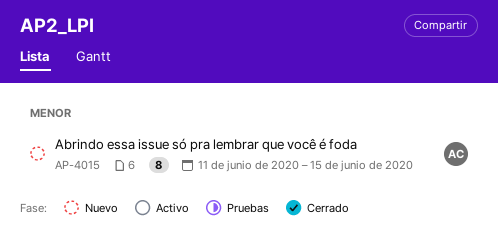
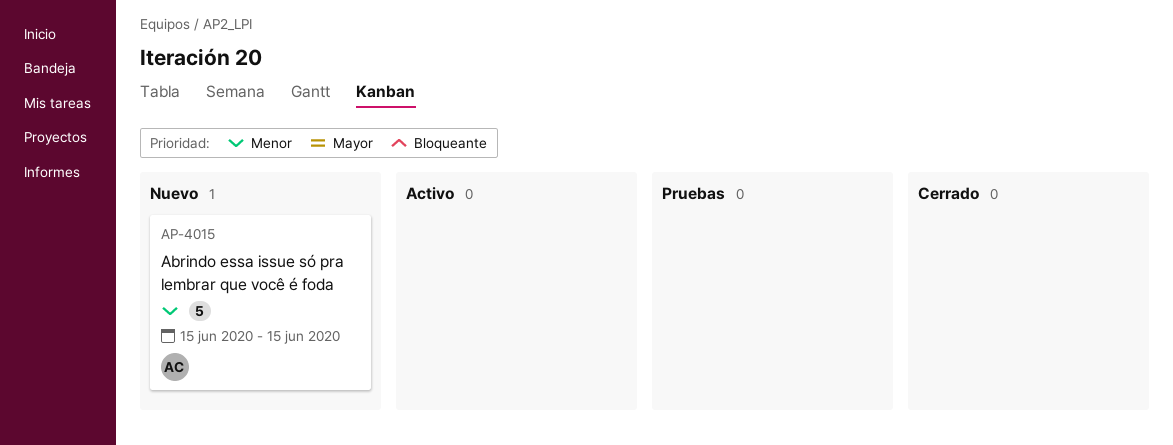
AP-4015, estimate: 8 -> 5
AP-4015, start: Jun 11 -> Jun 15

